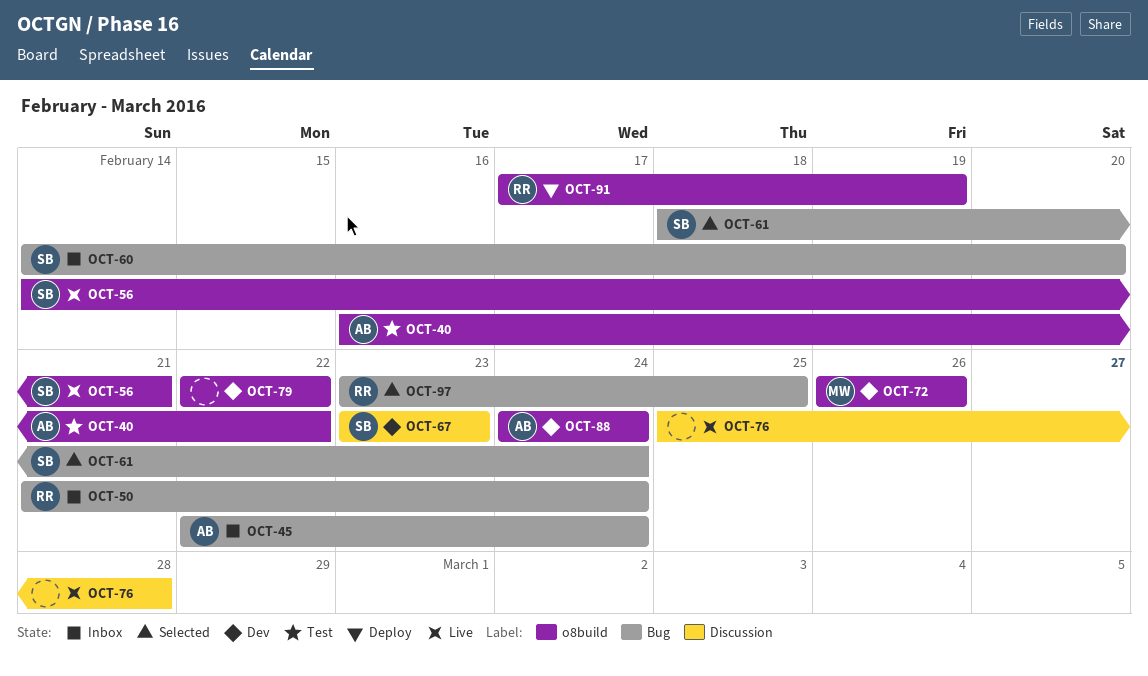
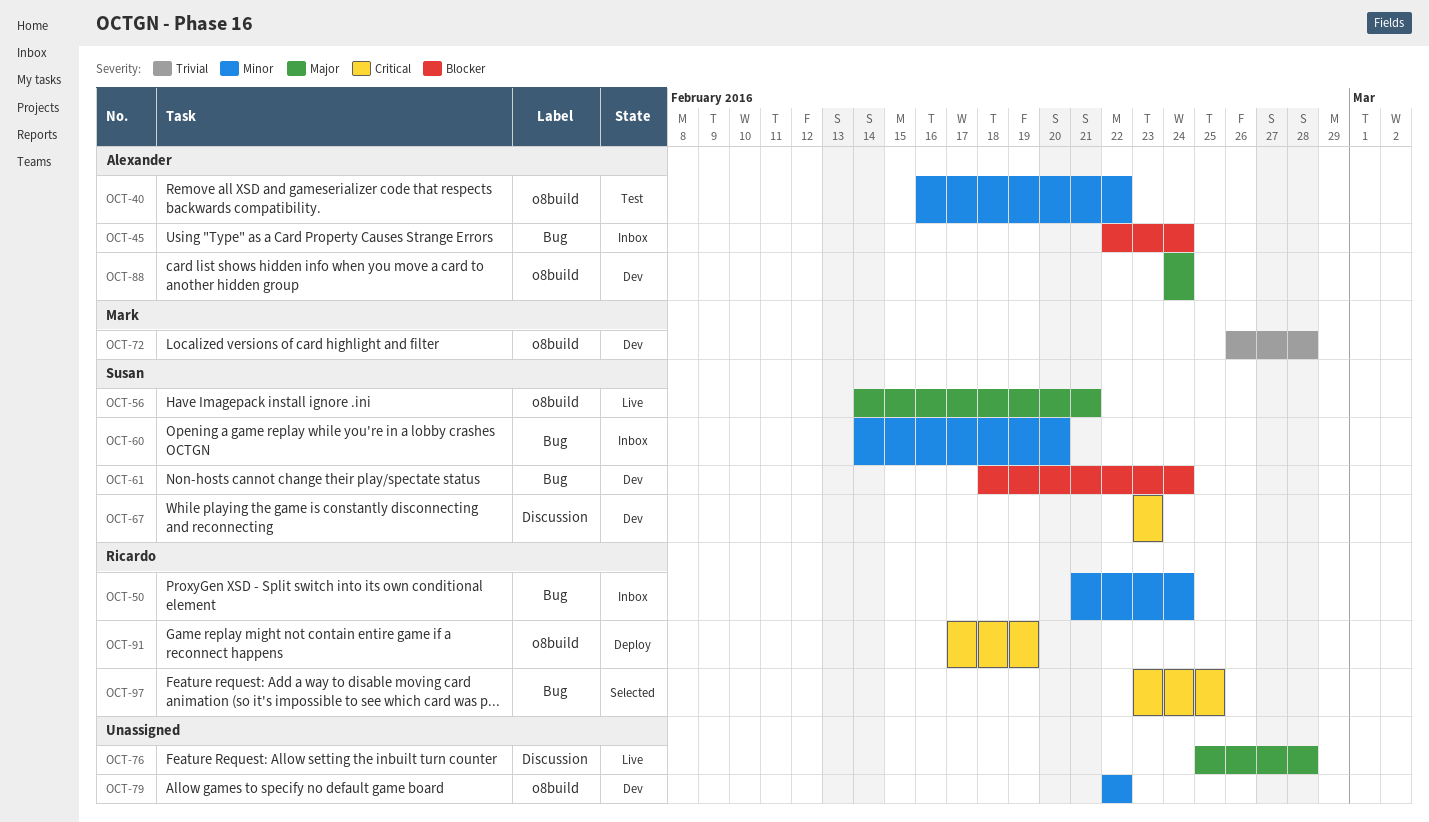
OCT-61, status: Selected -> Dev
OCT-72, due: Feb 26 -> Feb 28

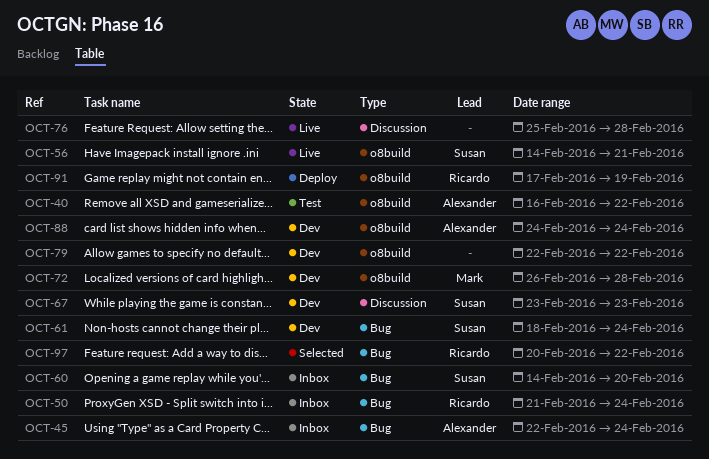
OCT-97, start: Feb 23 -> Feb 20
OCT-97, due: Feb 25 -> Feb 22

